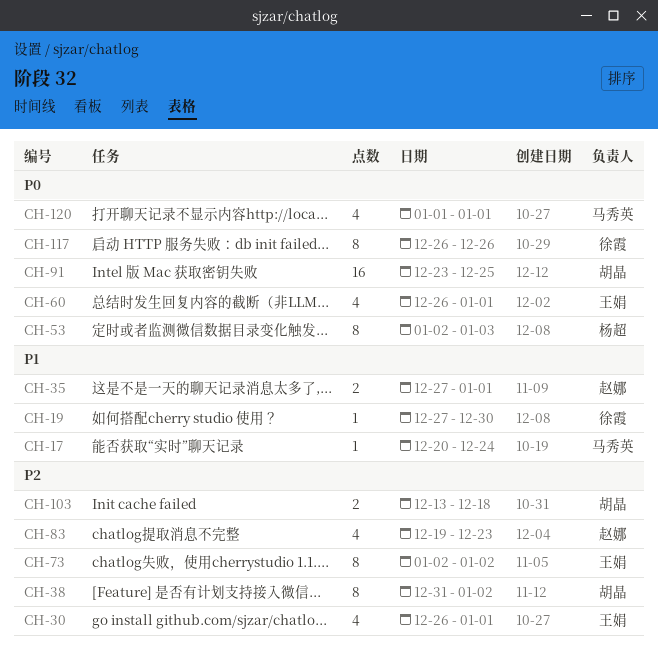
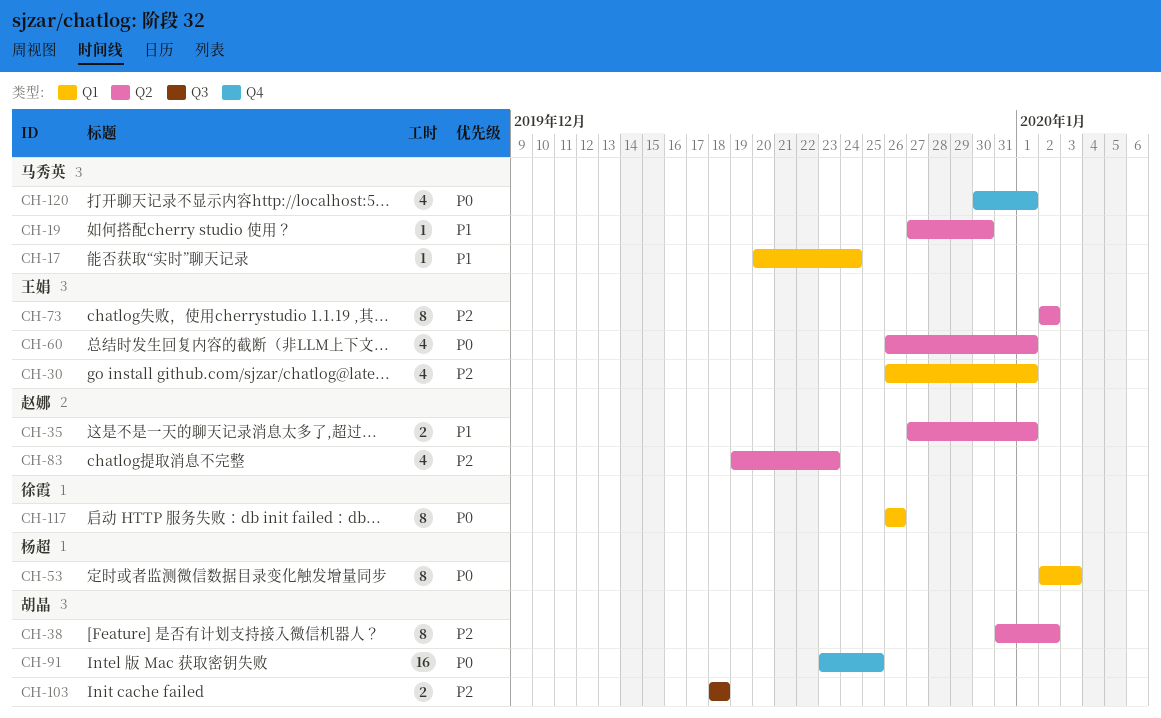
CH-19, owner: 徐霞 -> 马秀英
CH-103, start: Dec 13 -> Dec 18
CH-120, start: Jan 1 -> Dec 30

